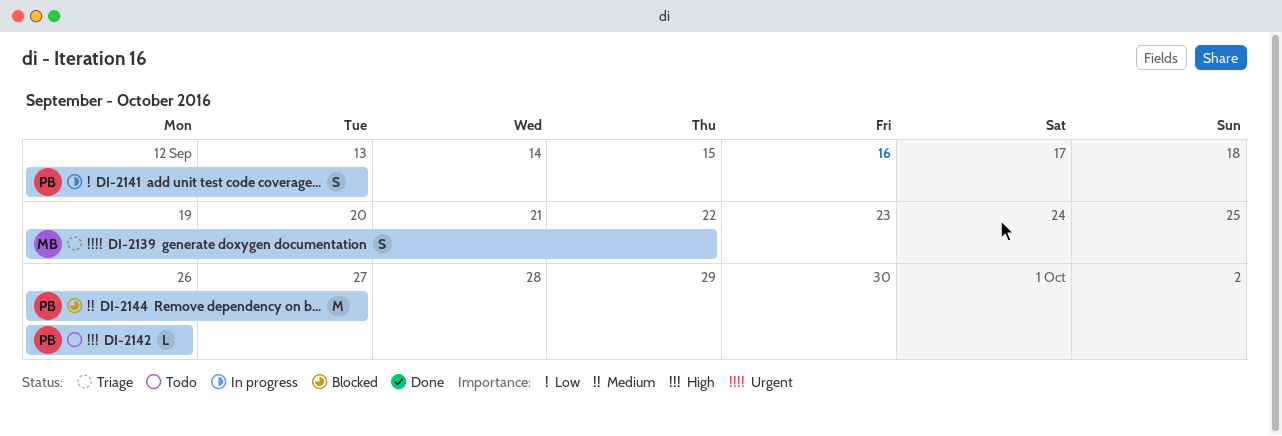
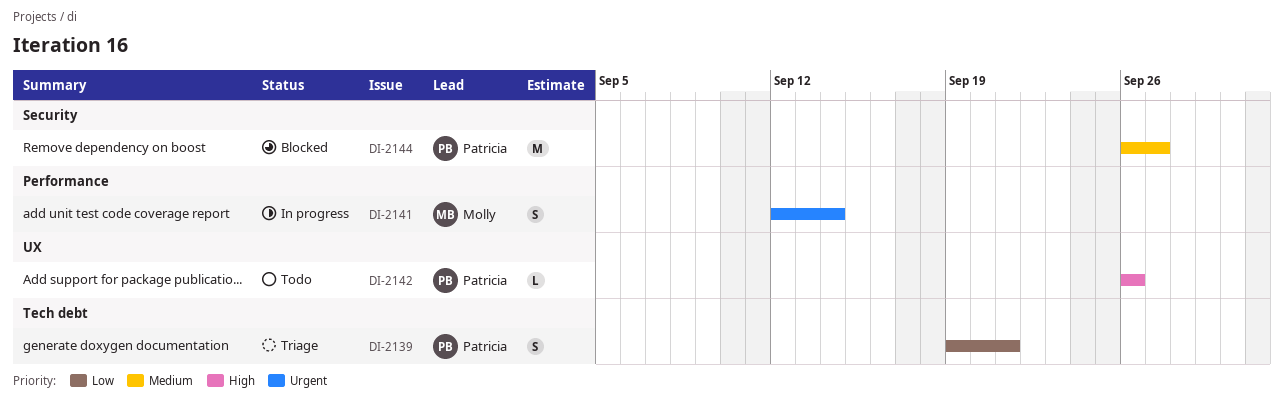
DI-2139, owner: Molly -> Patricia
DI-2139, priority: Urgent -> Low
DI-2139, due: Sep 22 -> Sep 21
DI-2141, owner: Patricia -> Molly
DI-2141, priority: Low -> Urgent
DI-2141, due: Sep 13 -> Sep 14

